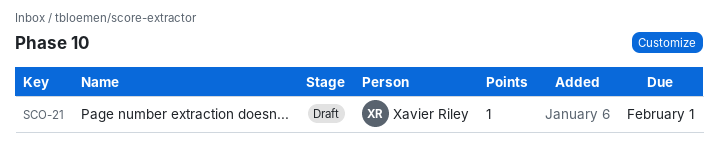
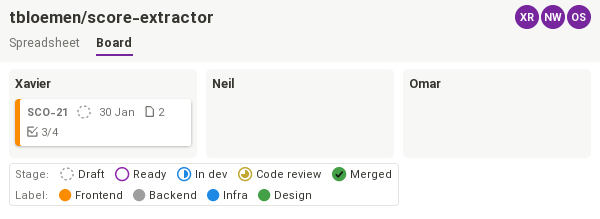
SCO-21, due: Feb 1 -> Jan 30

